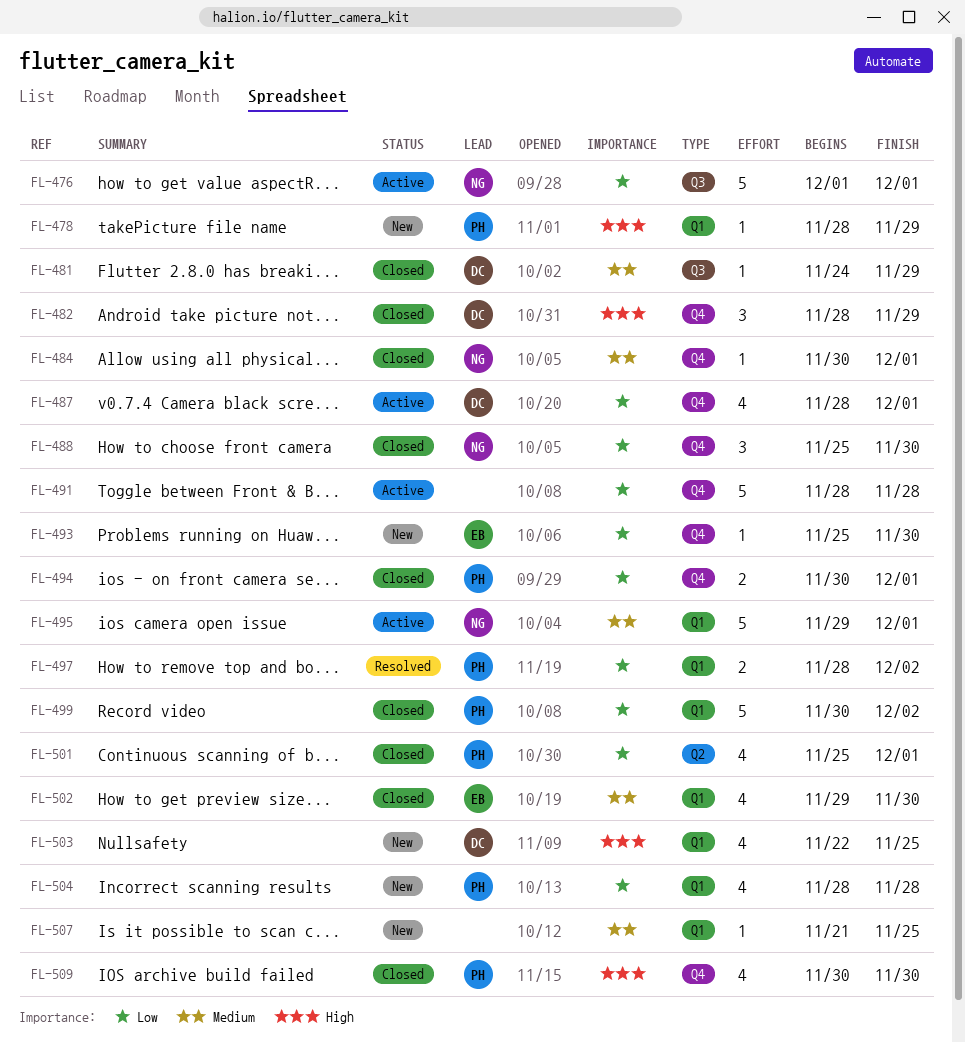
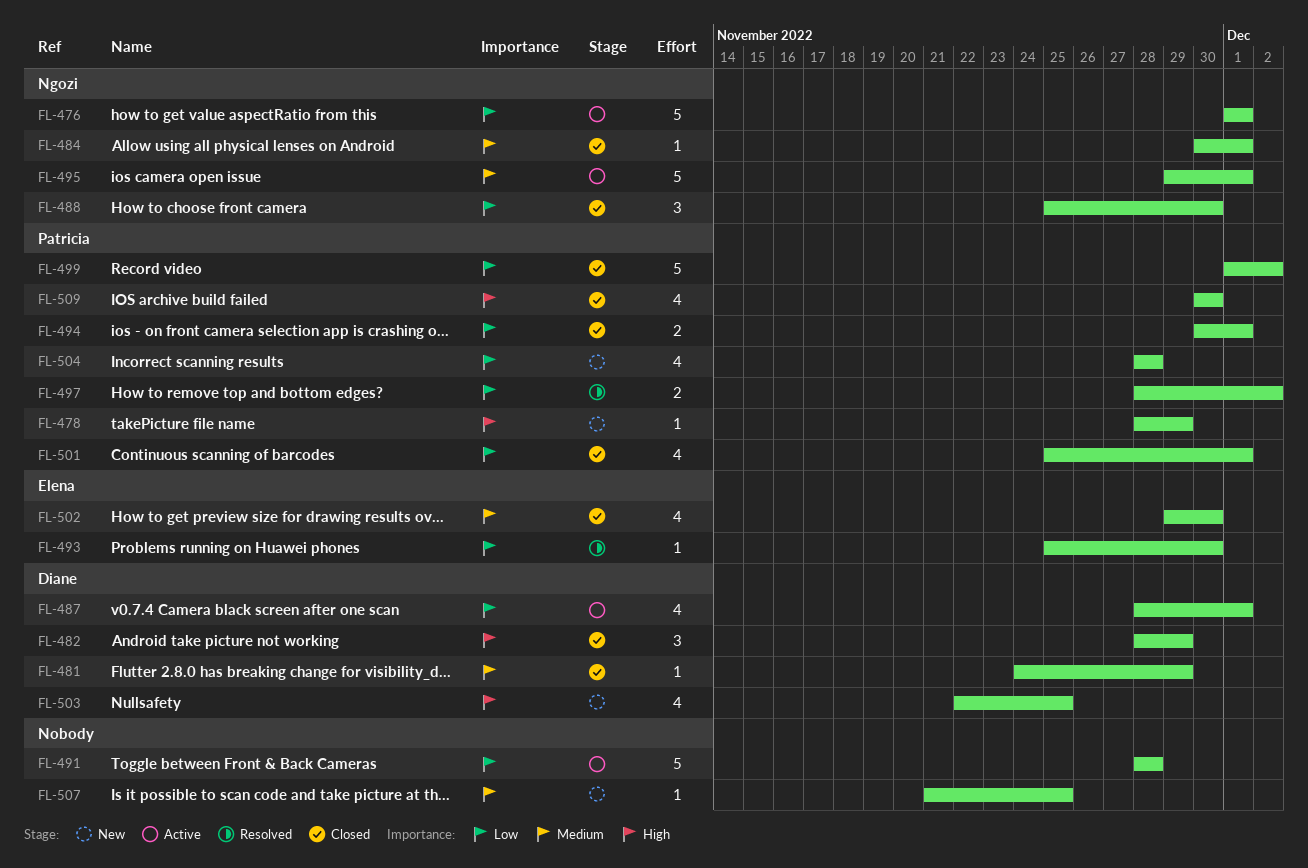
FL-493, status: New -> Resolved
FL-499, start: Nov 30 -> Dec 1

